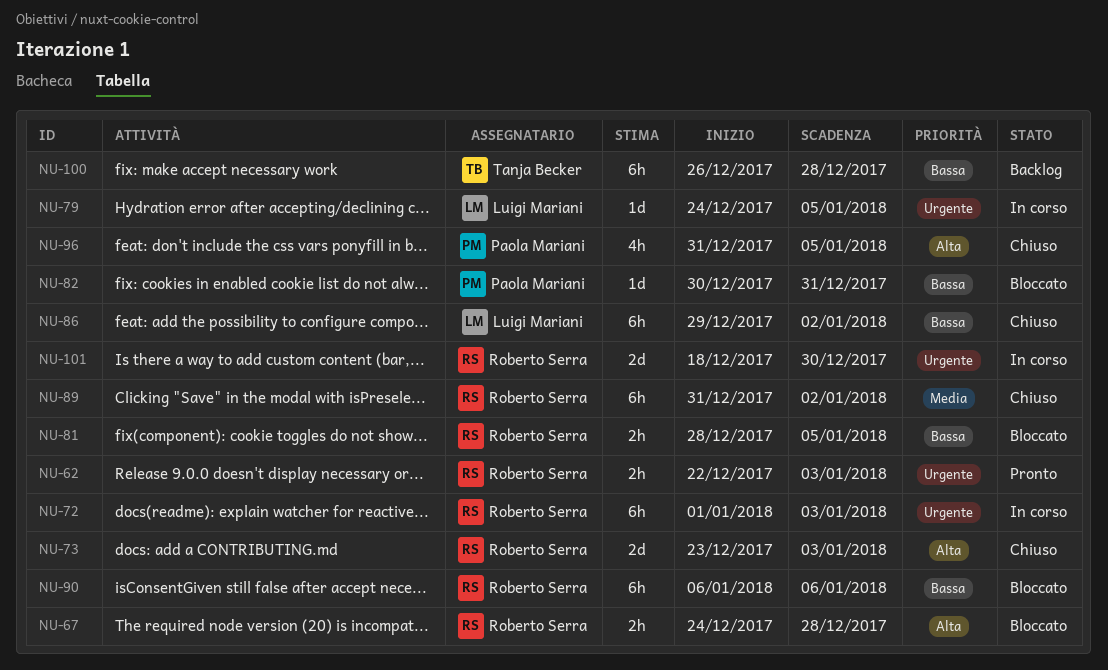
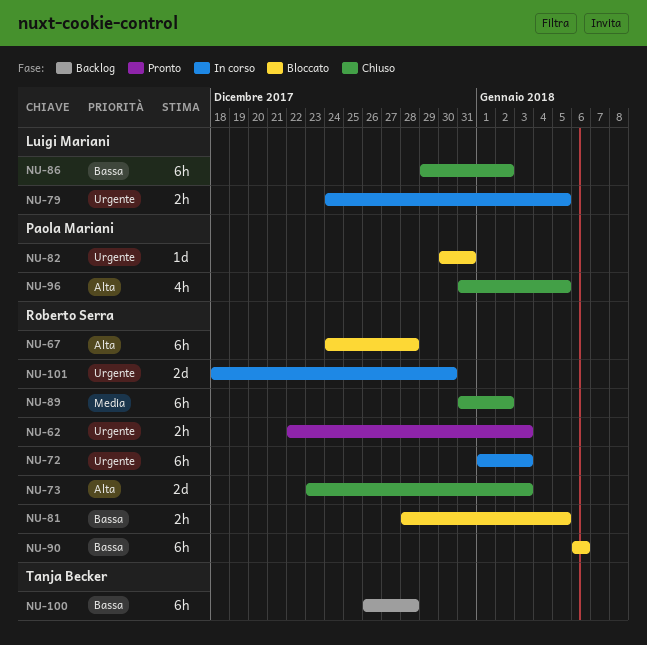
NU-67, estimate: 2h -> 6h
NU-79, estimate: 1d -> 2h
NU-82, priority: Bassa -> Urgente

